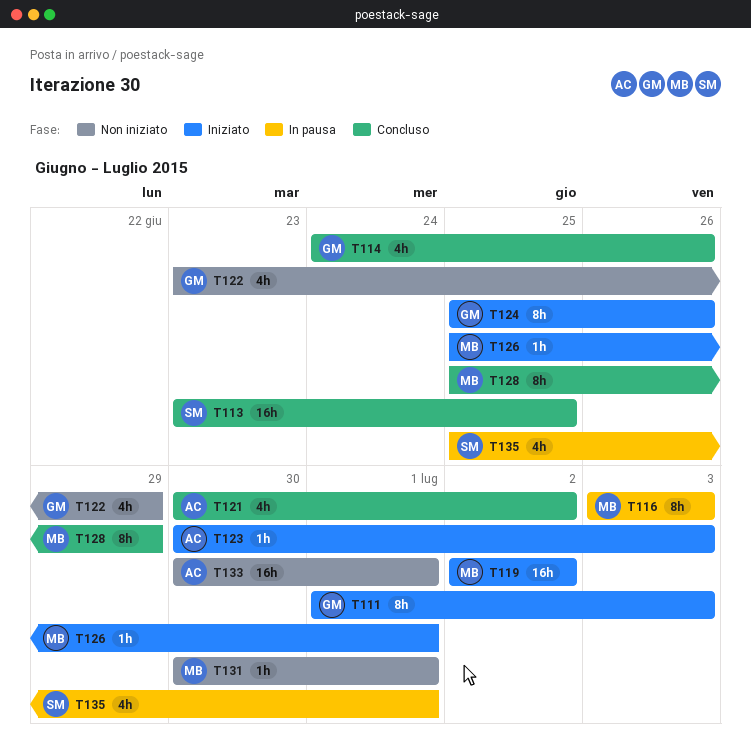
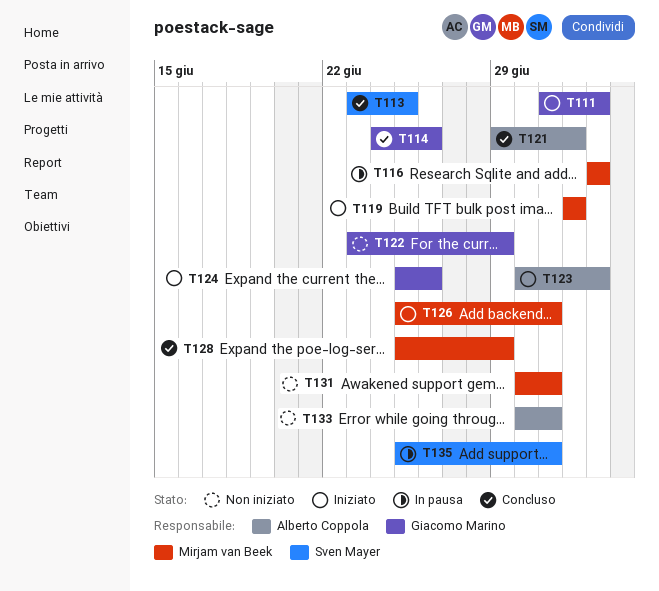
T121, start: Jun 30 -> Jun 29

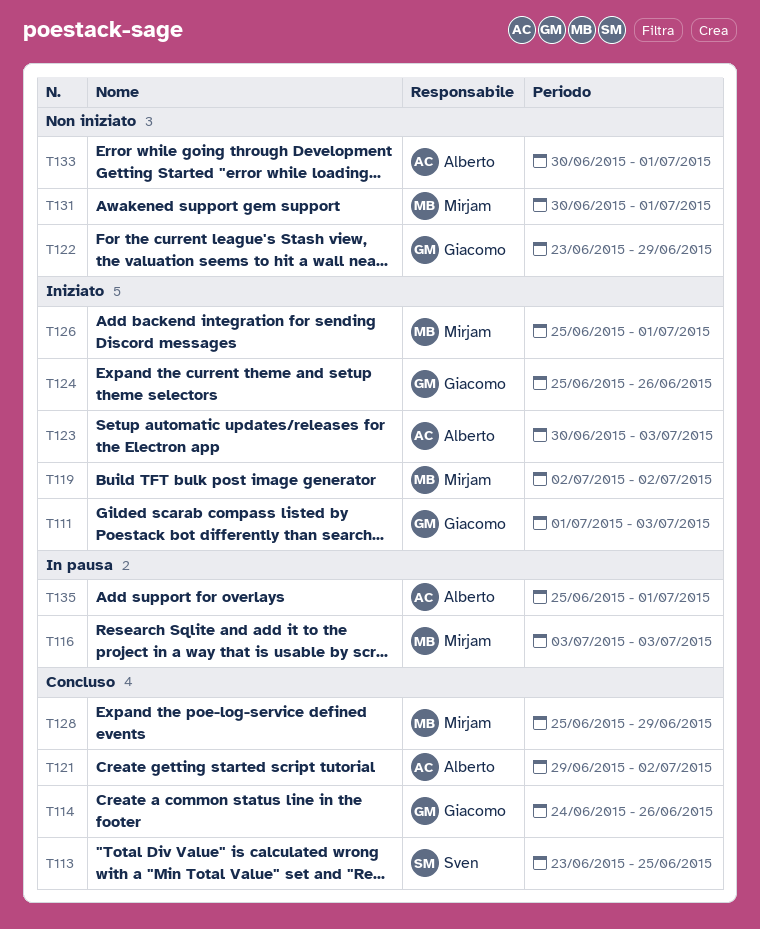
T135, owner: Sven Mayer -> Alberto Coppola

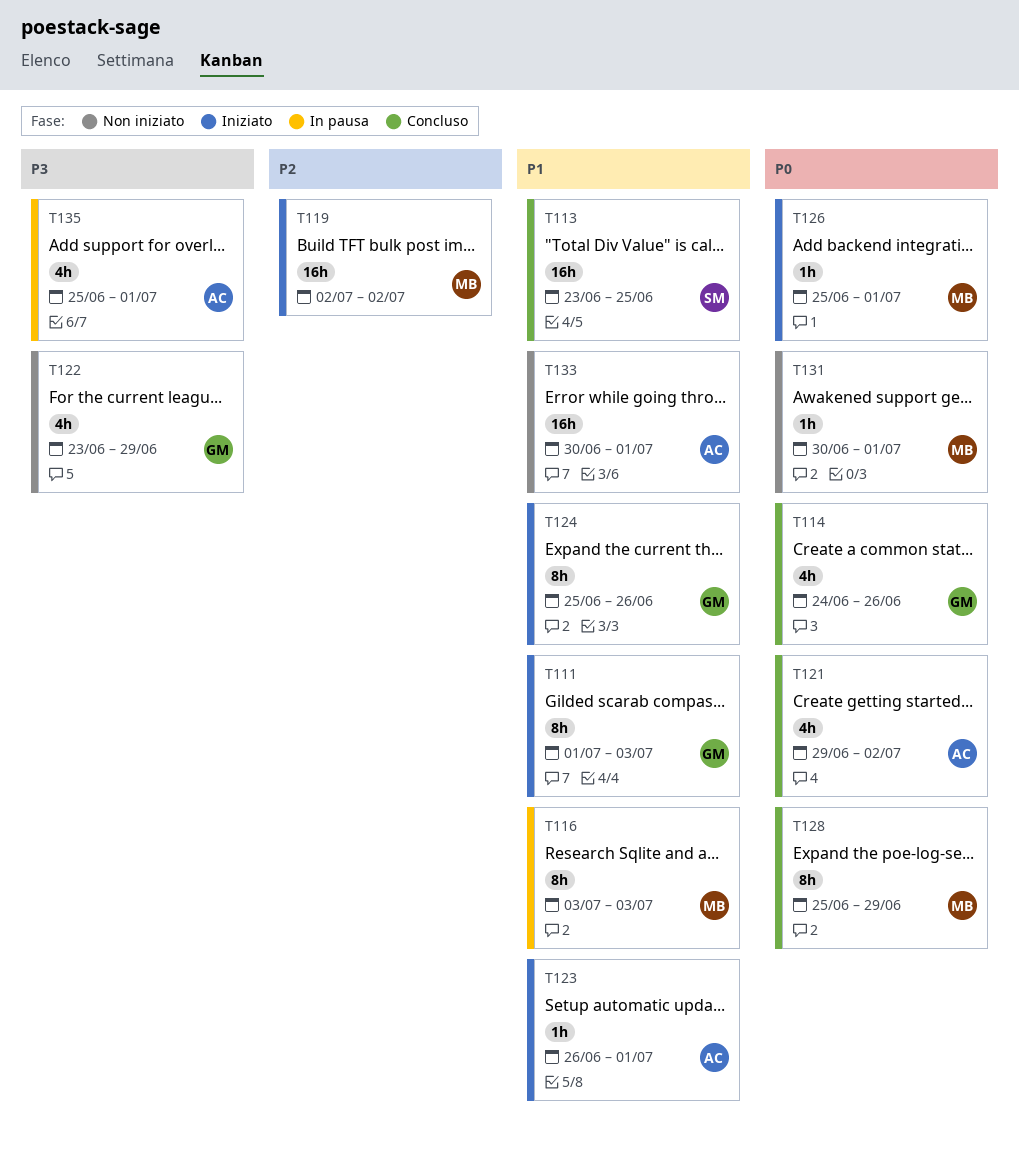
T123, start: Jun 30 -> Jun 26
T123, due: Jul 3 -> Jul 1

